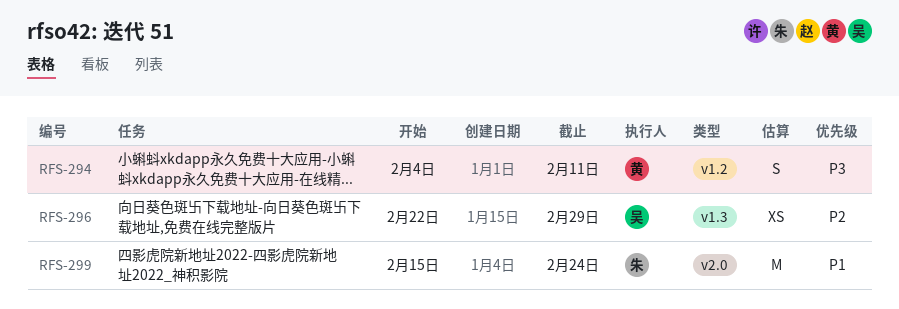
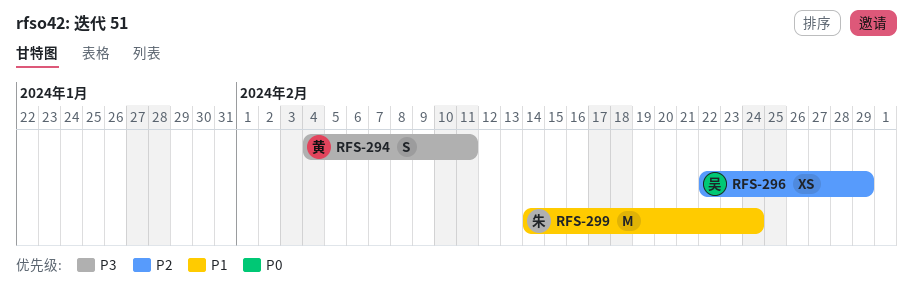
RFS-299, start: Feb 15 -> Feb 14

